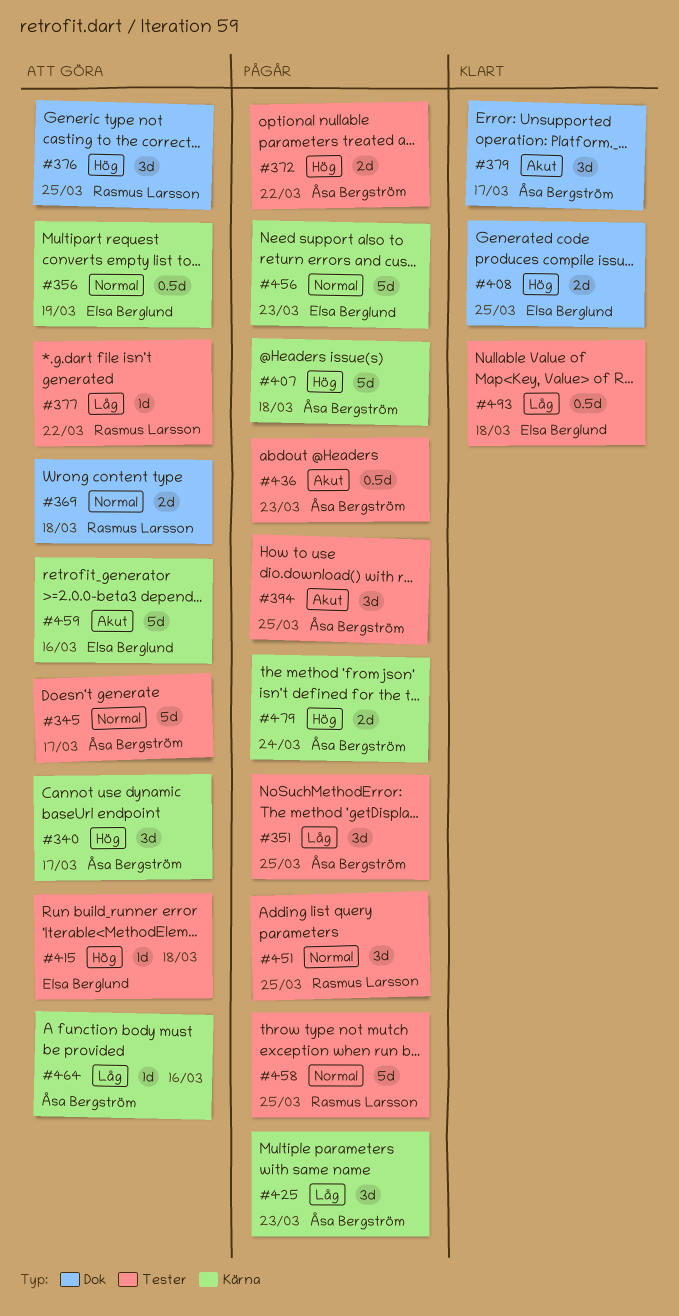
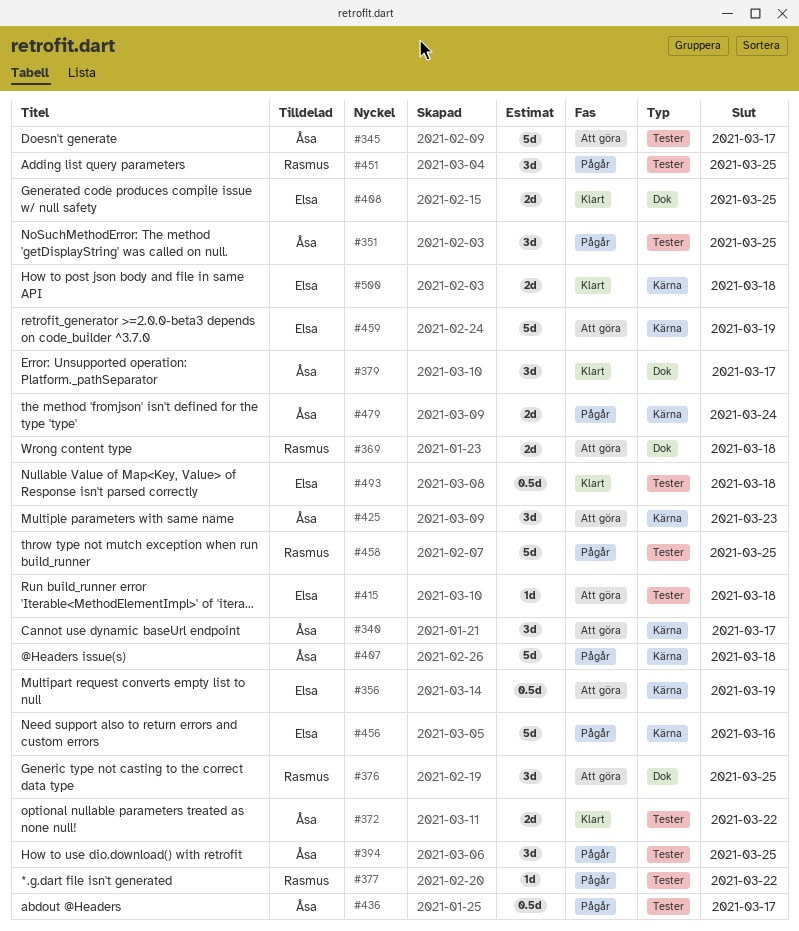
#372, status: Pågår -> Klart
#377, status: Att göra -> Pågår
#425, status: Pågår -> Att göra
#436, due: Mar 23 -> Mar 17
#456, due: Mar 23 -> Mar 16
#459, due: Mar 16 -> Mar 19
#464: present -> none
#500: none -> present

